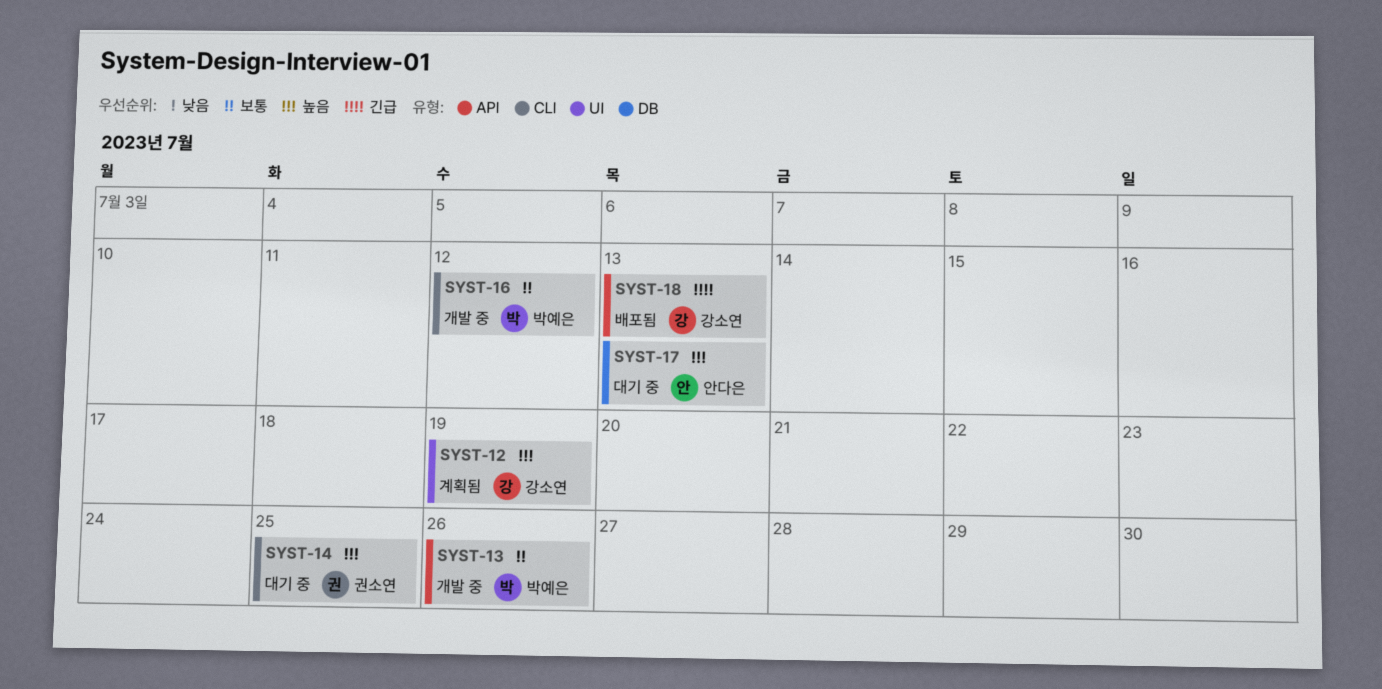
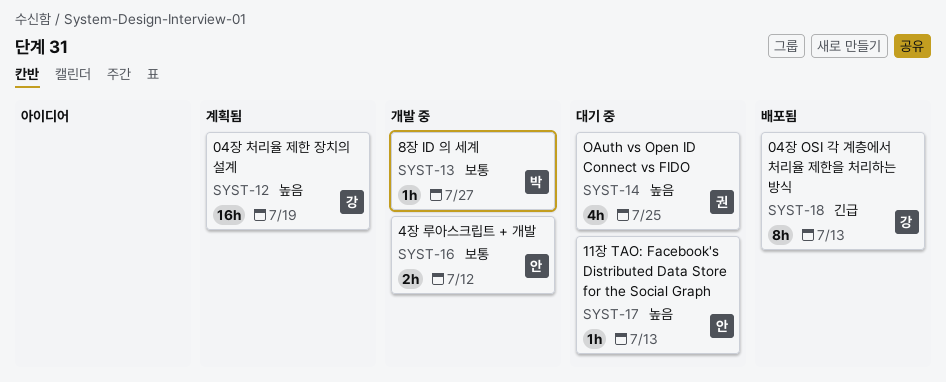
SYST-13, due: Jul 26 -> Jul 27
SYST-16, owner: 박예은 -> 안다은

